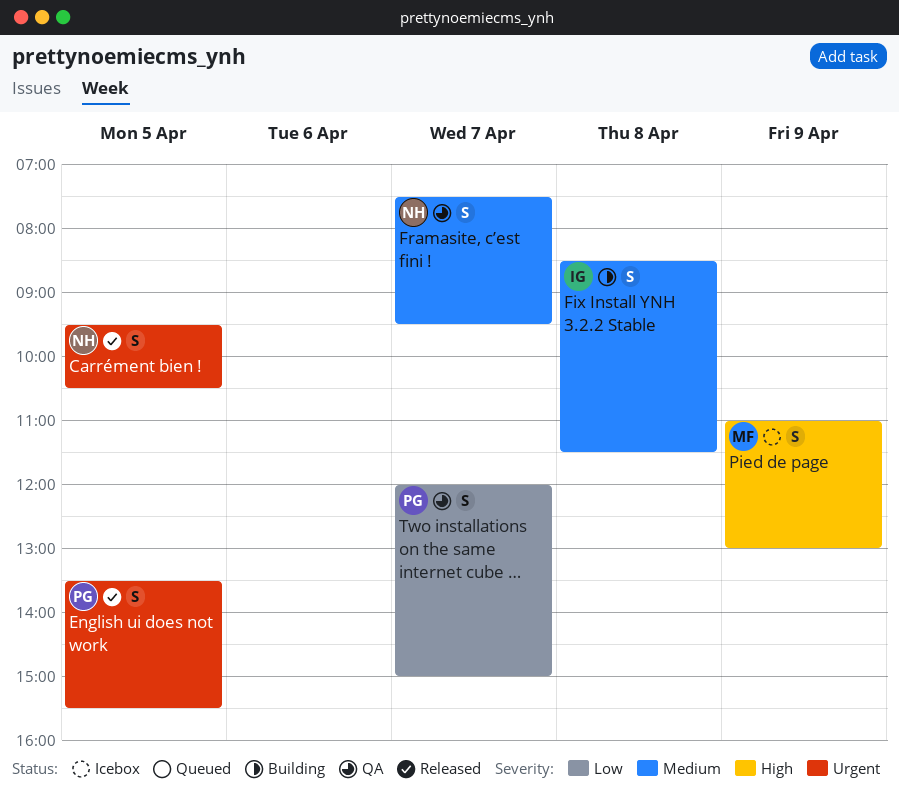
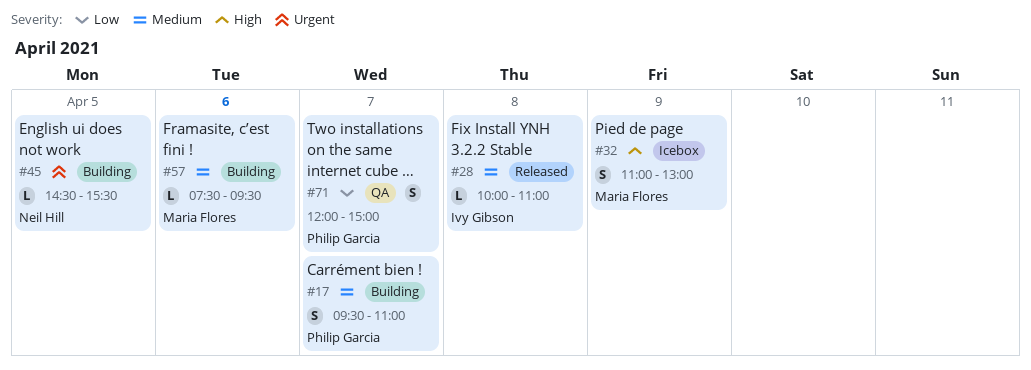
Carrément bien !, status: Released -> Building
Carrément bien !, owner: Neil Hill -> Philip Garcia
Carrément bien !, priority: Urgent -> Medium
Carrément bien !, day: Apr 5 -> Apr 7
Carrément bien !, ends: 10:30 -> 11:00
English ui does not work, status: Released -> Building
English ui does not work, owner: Philip Garcia -> Neil Hill
English ui does not work, estimate: S -> L
English ui does not work, begins: 13:30 -> 14:30
Fix Install YNH 3.2.2 Stable, status: Building -> Released
Fix Install YNH 3.2.2 Stable, estimate: S -> L
Fix Install YNH 3.2.2 Stable, begins: 08:30 -> 10:00
Fix Install YNH 3.2.2 Stable, ends: 11:30 -> 11:00
Framasite, c’est fini !, status: QA -> Building
Framasite, c’est fini !, owner: Neil Hill -> Maria Flores
Framasite, c’est fini !, estimate: S -> L
Framasite, c’est fini !, day: Apr 7 -> Apr 6

